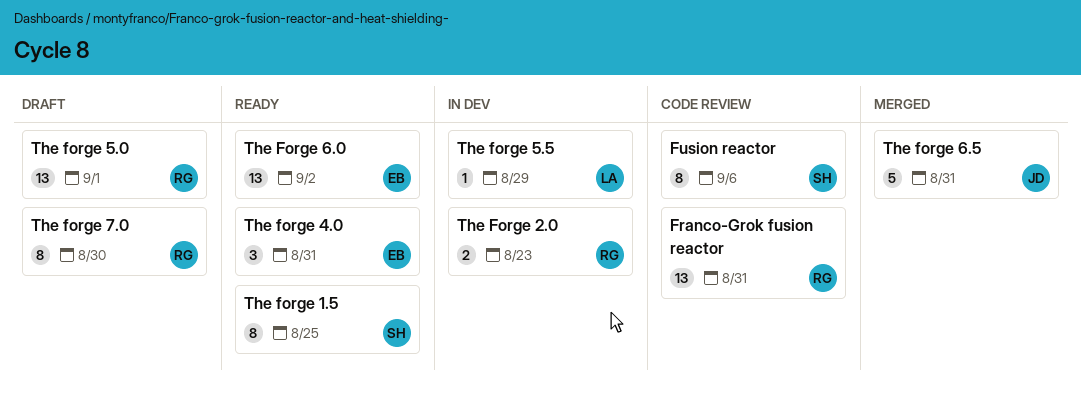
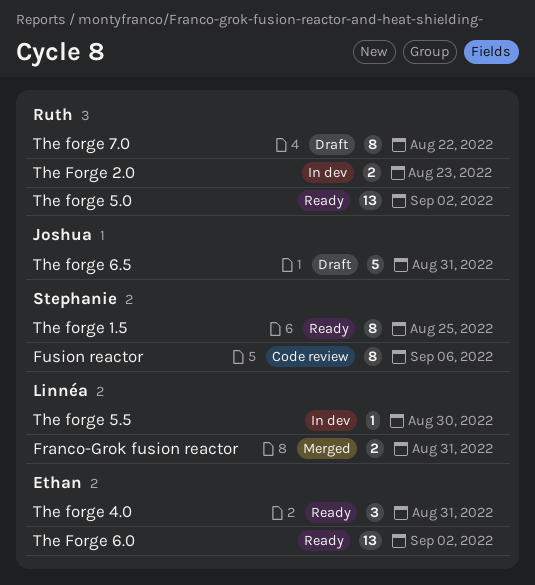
Franco-Grok fusion reactor, status: Code review -> Merged
Franco-Grok fusion reactor, owner: Ruth -> Linnéa
Franco-Grok fusion reactor, estimate: 13 -> 2
The forge 5.0, status: Draft -> Ready
The forge 5.0, due: Sep 1 -> Sep 2
The forge 5.5, due: Aug 29 -> Aug 30
The forge 6.5, status: Merged -> Draft
The forge 7.0, due: Aug 30 -> Aug 22

